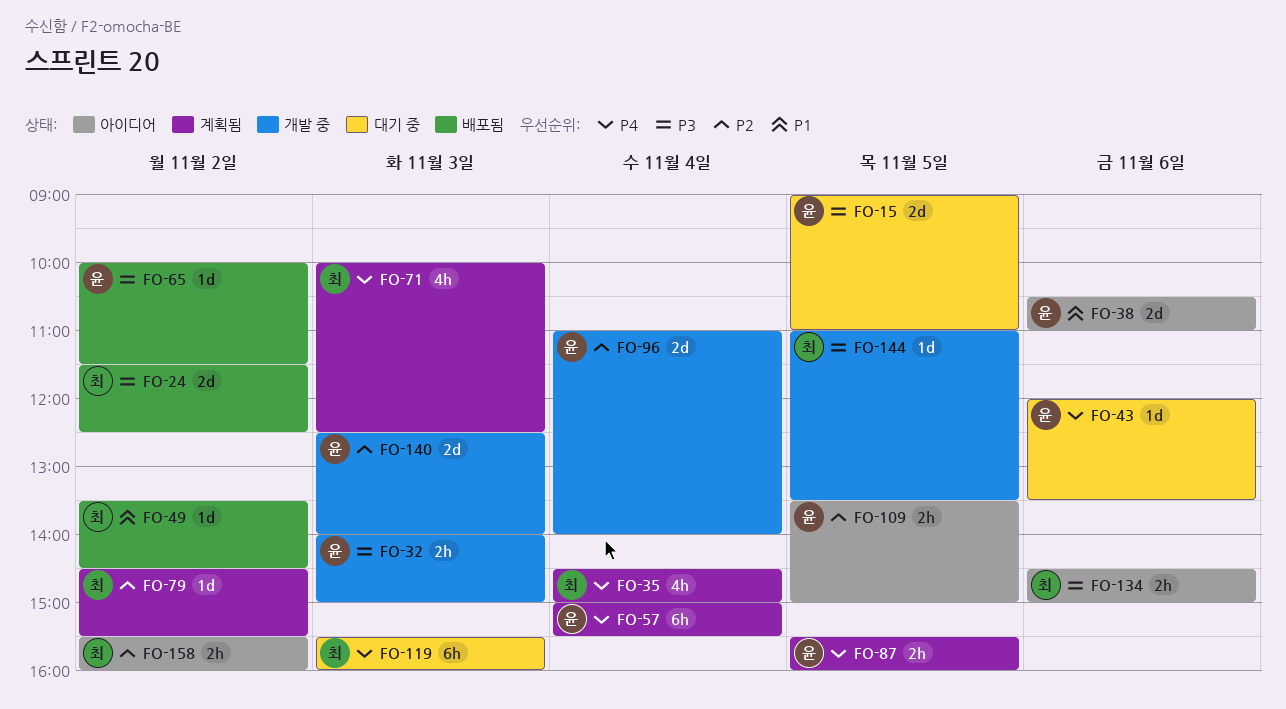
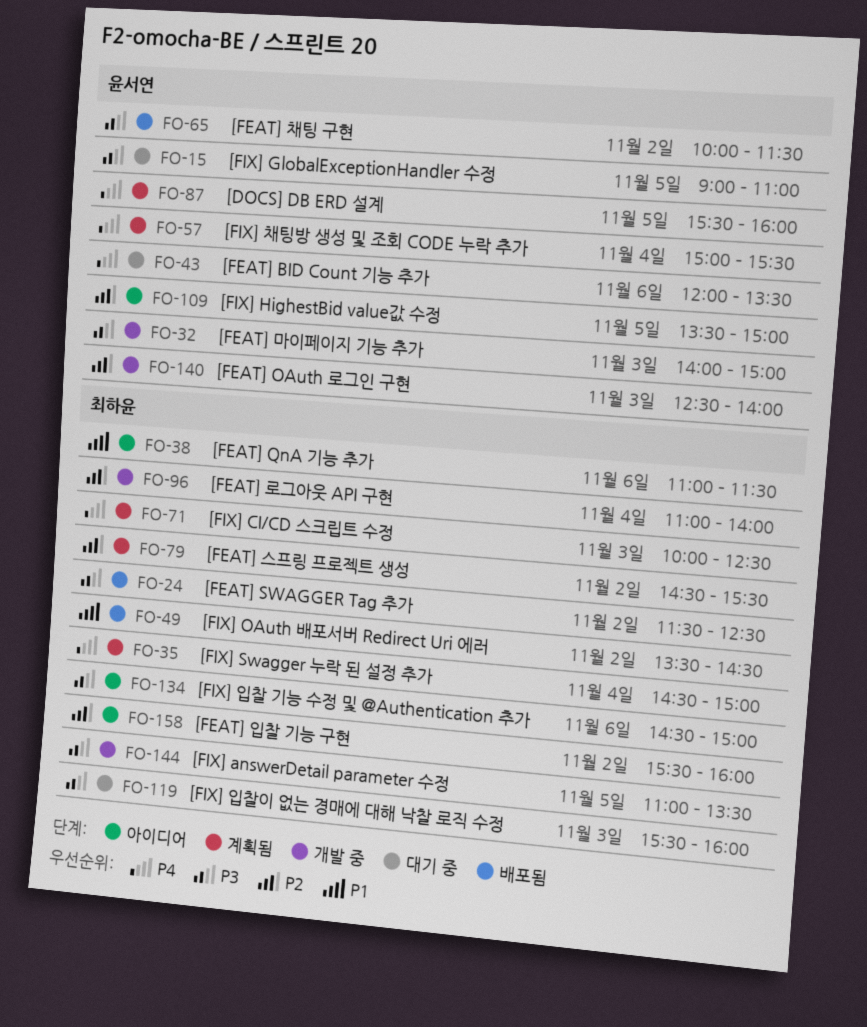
FO-38, owner: 윤서연 -> 최하윤
FO-38, begins: 10:30 -> 11:00
FO-38, ends: 11:00 -> 11:30
FO-96, owner: 윤서연 -> 최하윤
FO-119, priority: P4 -> P3

